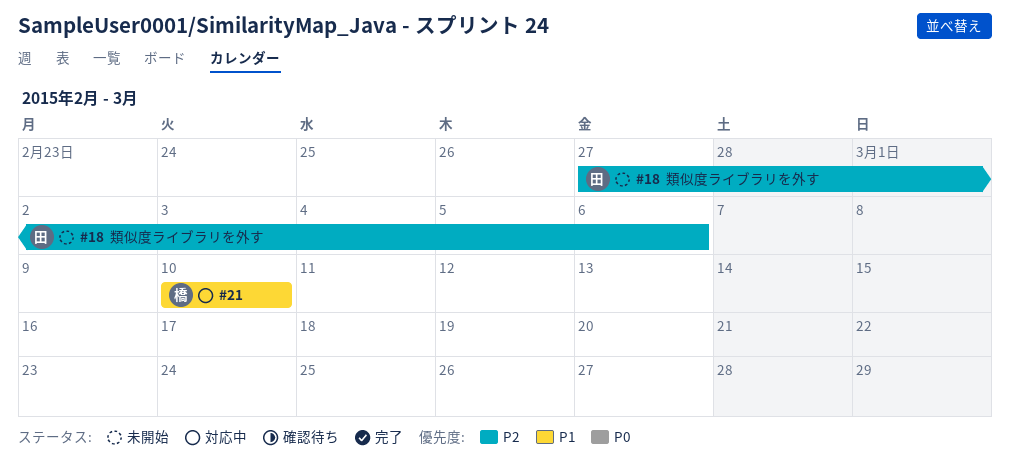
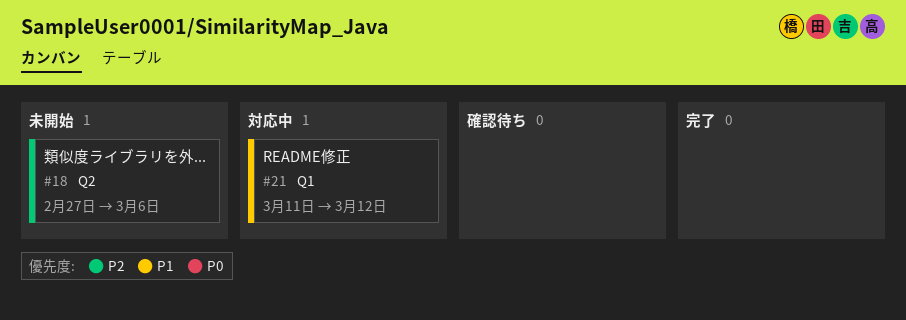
#21, start: Mar 10 -> Mar 11
#21, due: Mar 10 -> Mar 12

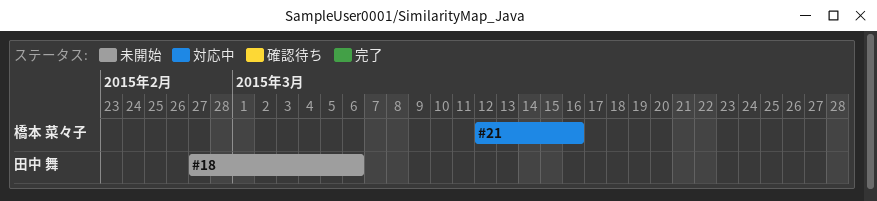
#21, start: Mar 11 -> Mar 12
#21, due: Mar 12 -> Mar 16

